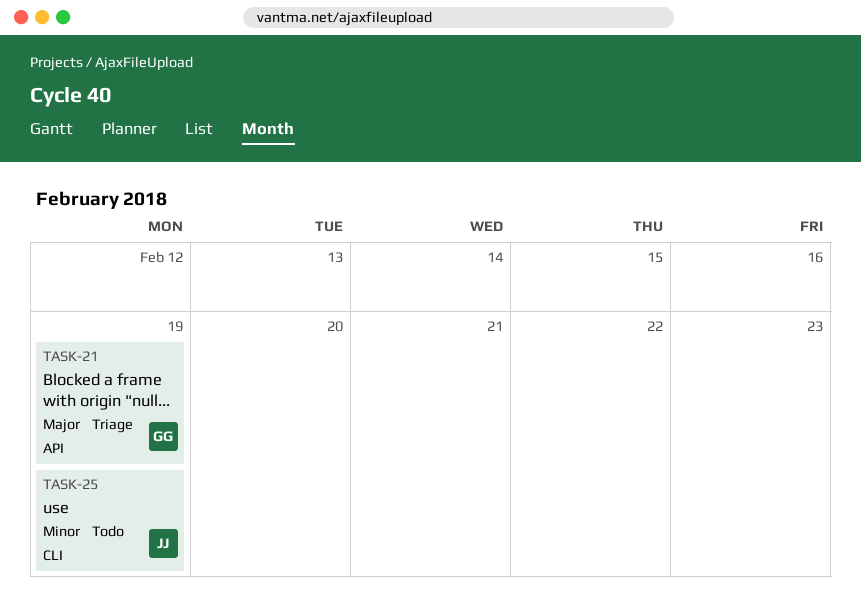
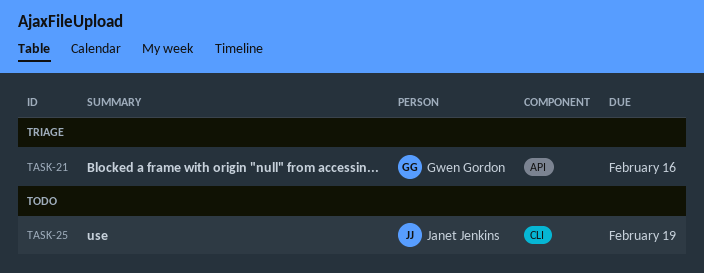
TASK-21, due: Feb 19 -> Feb 16

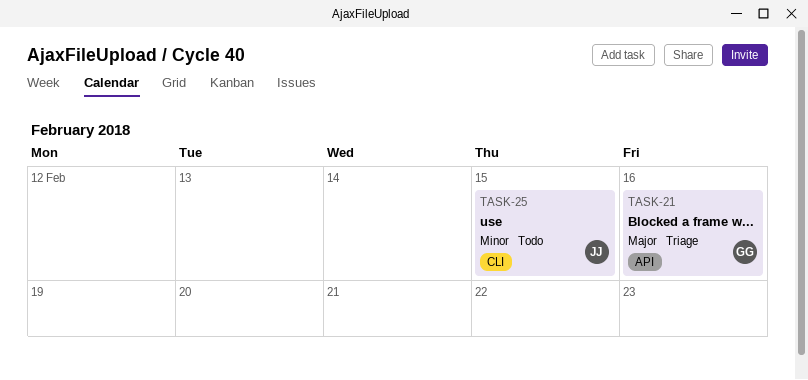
TASK-25, due: Feb 19 -> Feb 15

